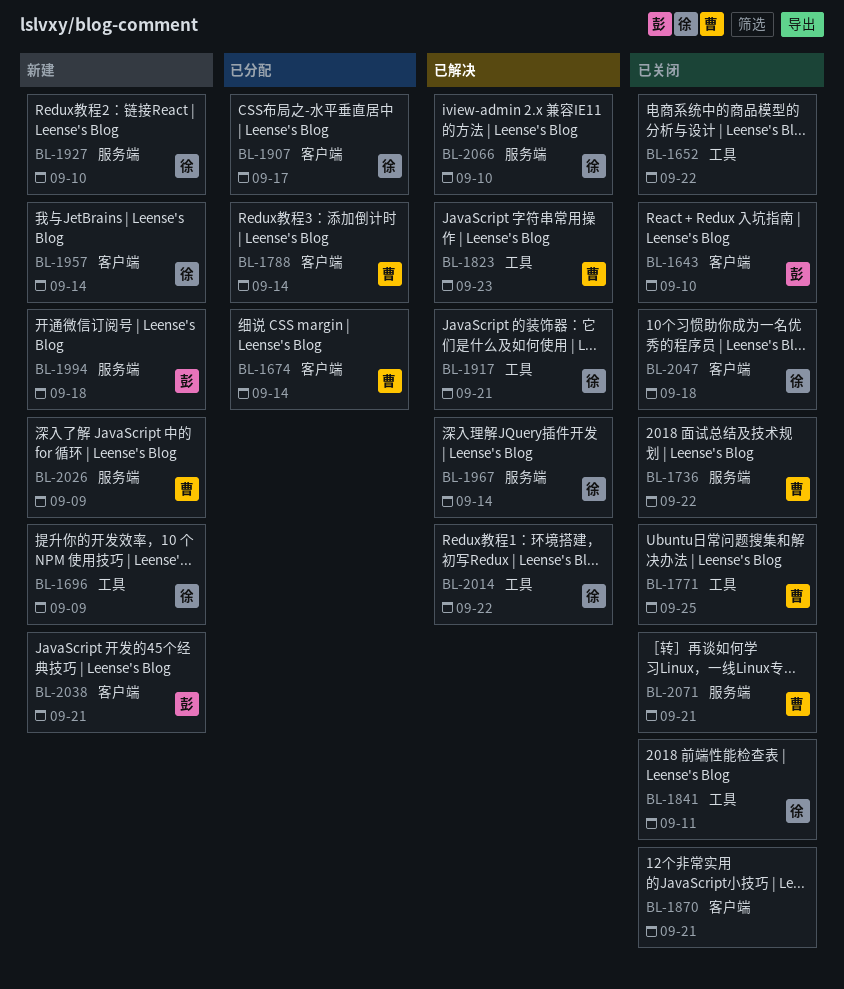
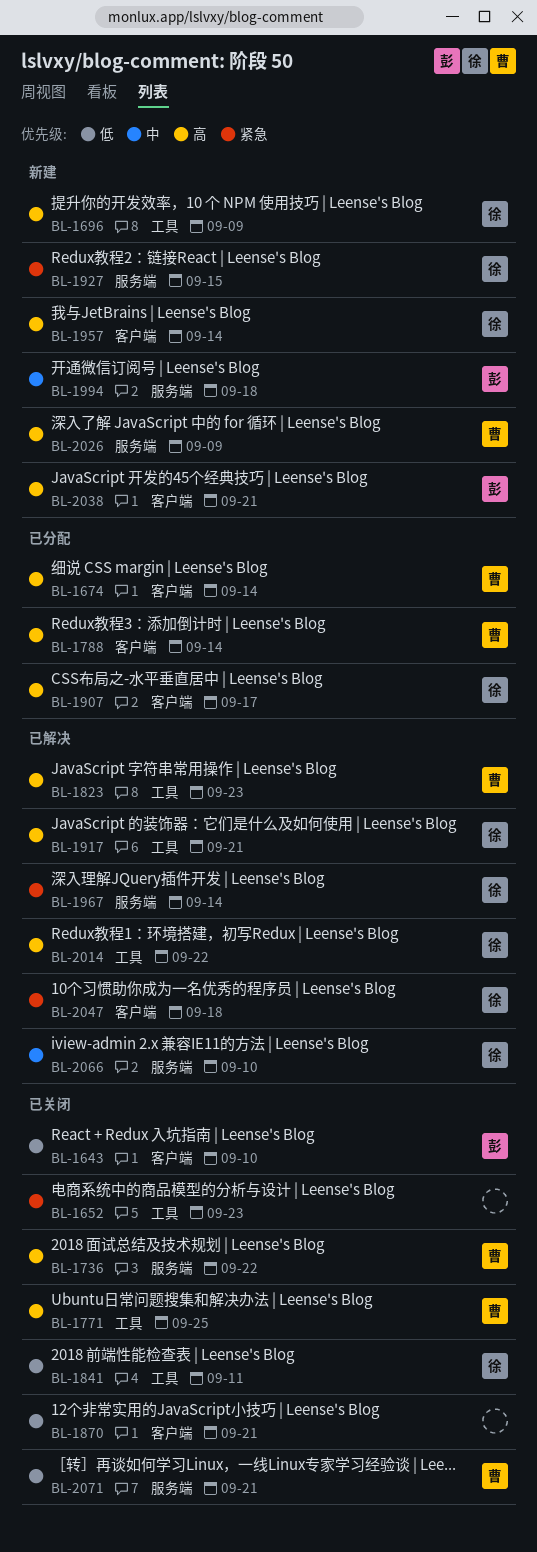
BL-1652, due: Sep 22 -> Sep 23
BL-1927, due: Sep 10 -> Sep 15
BL-2047, status: 已关闭 -> 已解决

